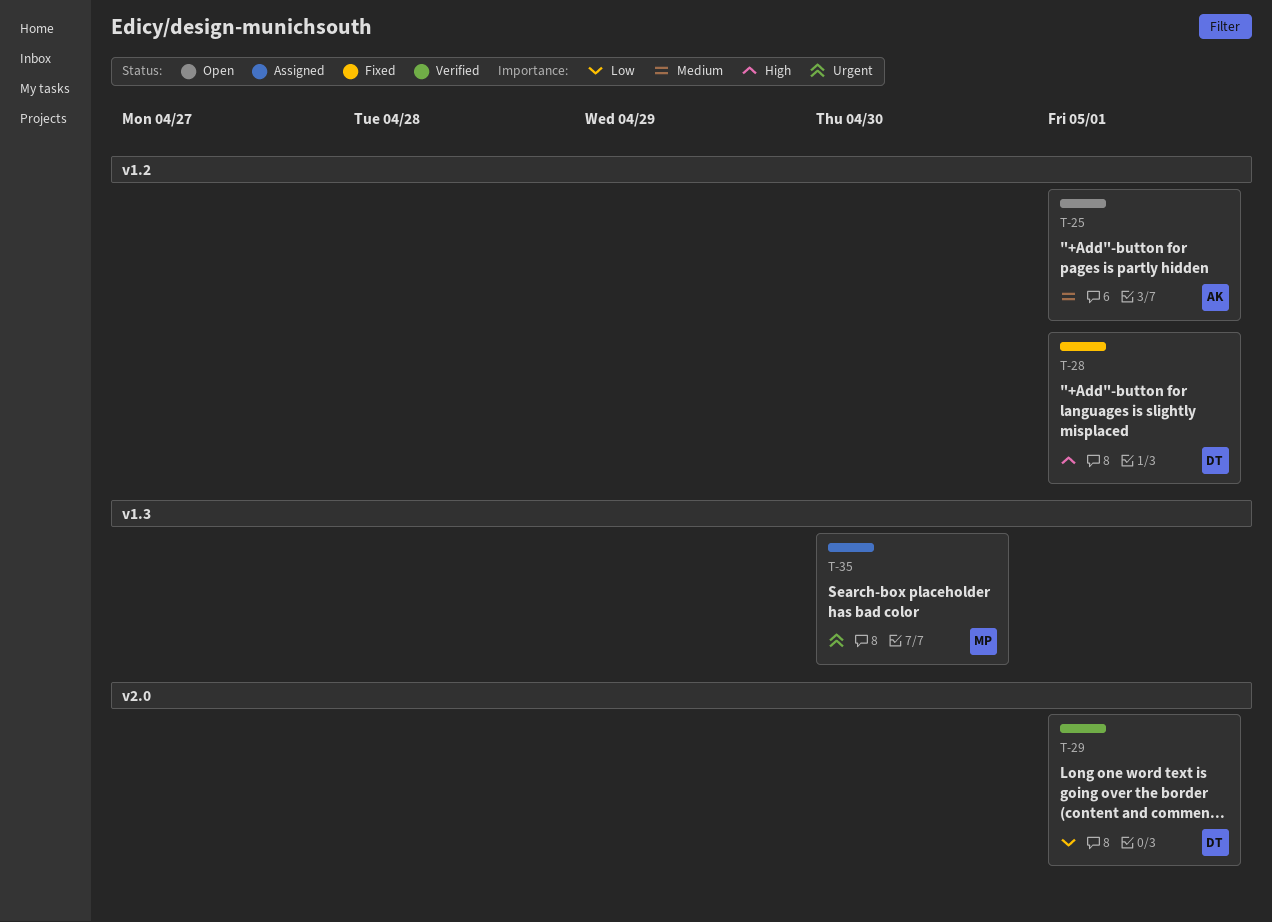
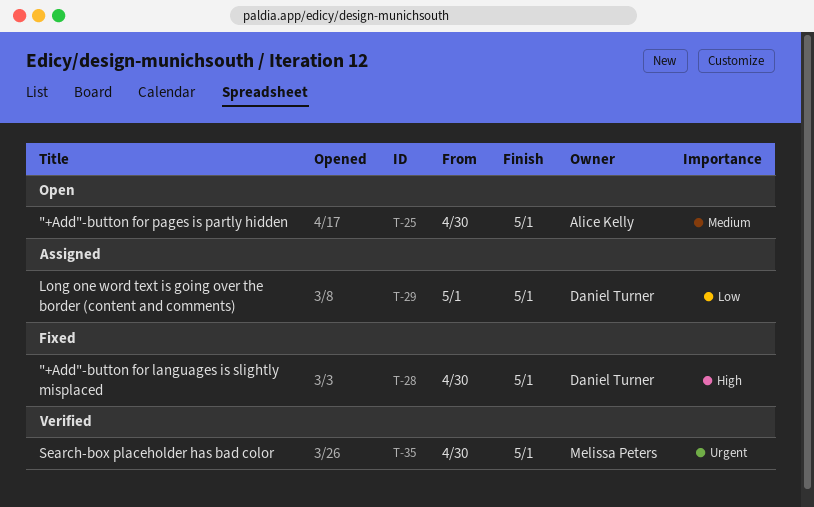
T-29, status: Verified -> Assigned
T-35, status: Assigned -> Verified
T-35, due: Apr 30 -> May 1

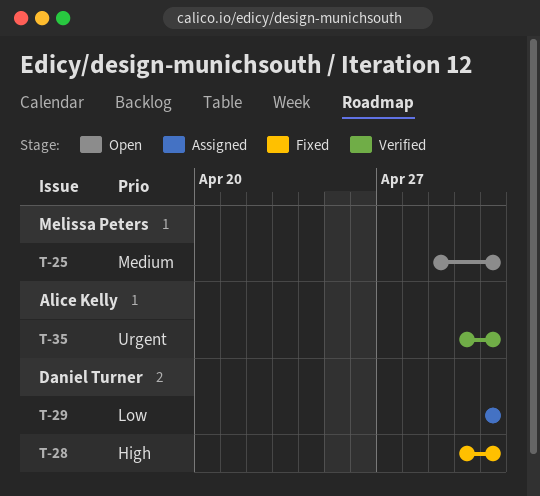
T-25, owner: Alice Kelly -> Melissa Peters
T-25, start: Apr 30 -> Apr 29
T-35, owner: Melissa Peters -> Alice Kelly

